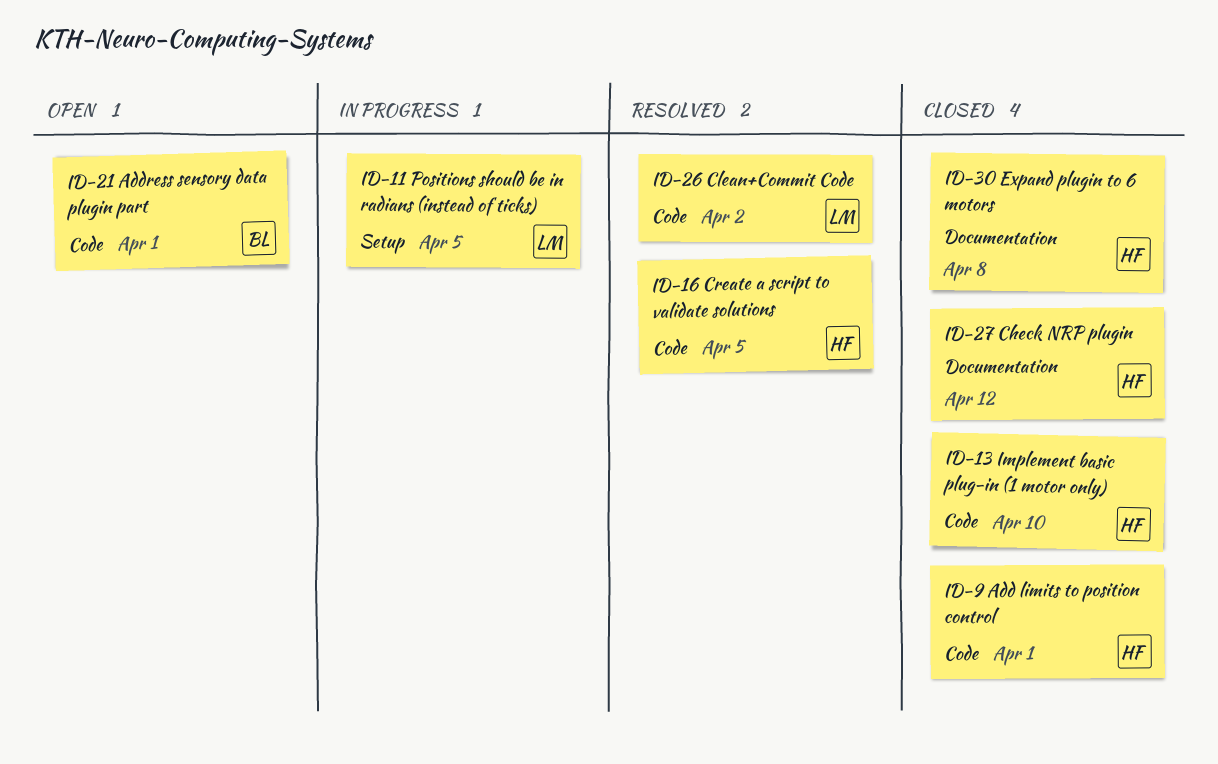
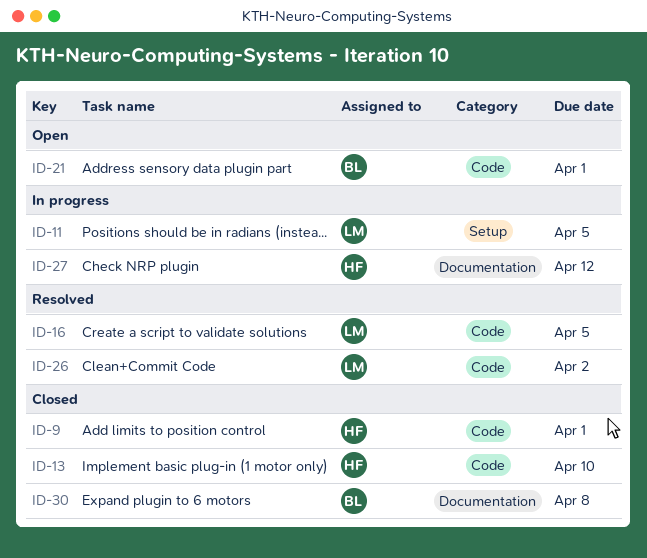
ID-16, owner: HF -> LM
ID-27, status: Closed -> In progress
ID-30, owner: HF -> BL

